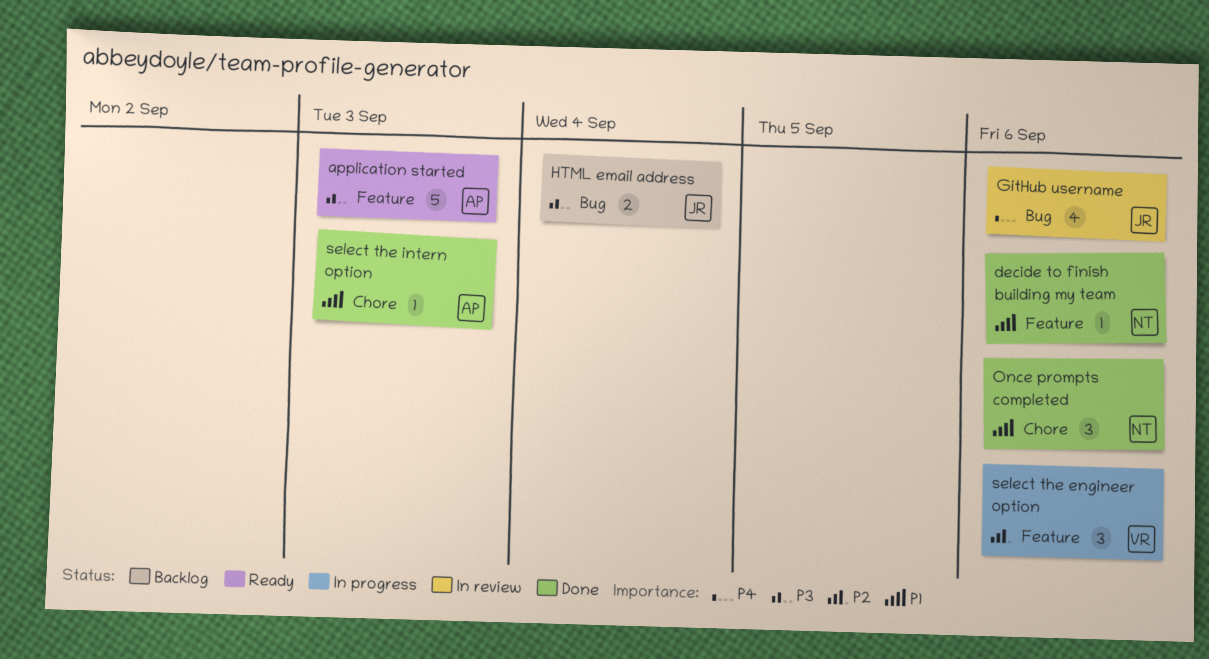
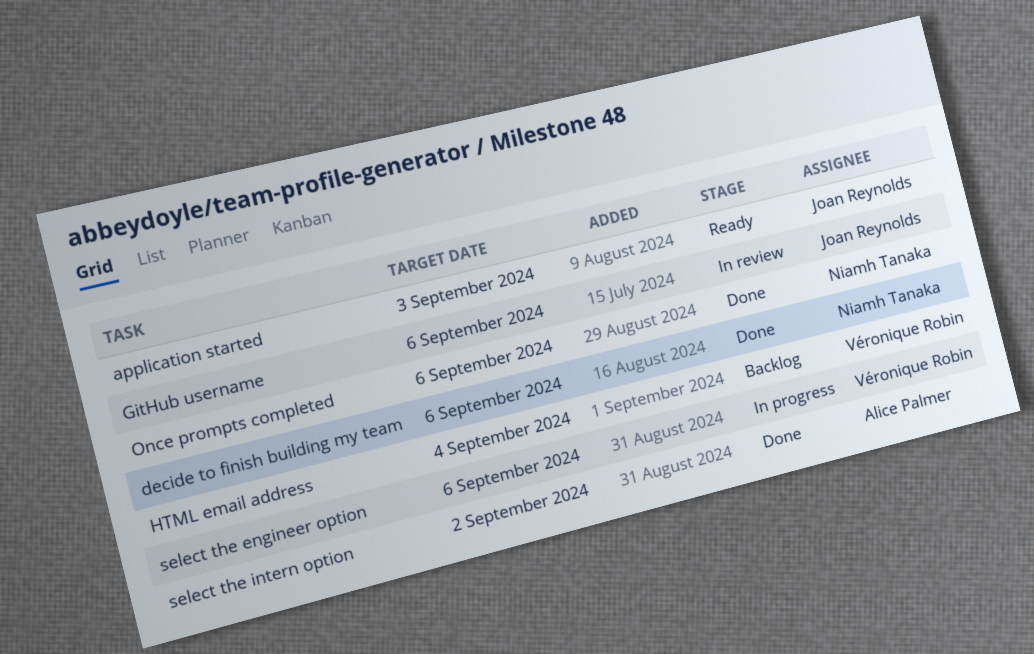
application started, owner: Alice Palmer -> Joan Reynolds
HTML email address, owner: Joan Reynolds -> Véronique Robin
select the intern option, due: Sep 3 -> Sep 2

